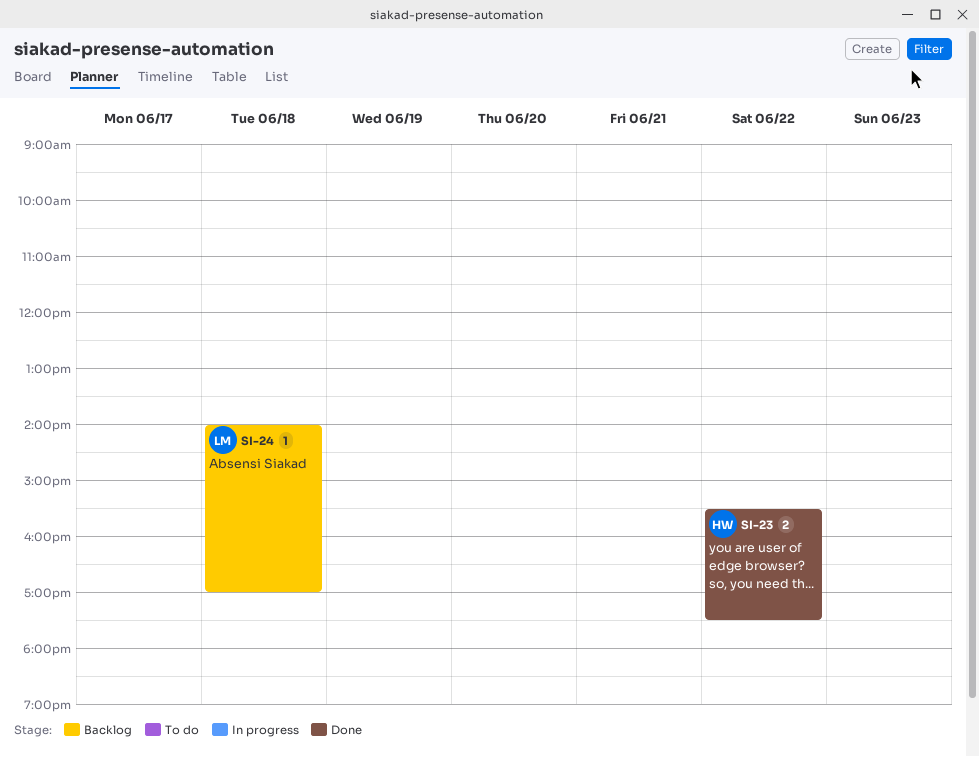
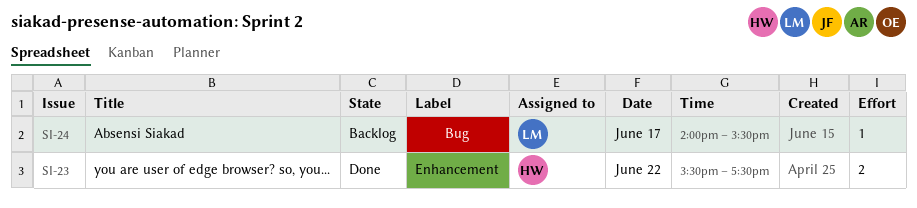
SI-24, day: Jun 18 -> Jun 17
SI-24, ends: 17:00 -> 15:30

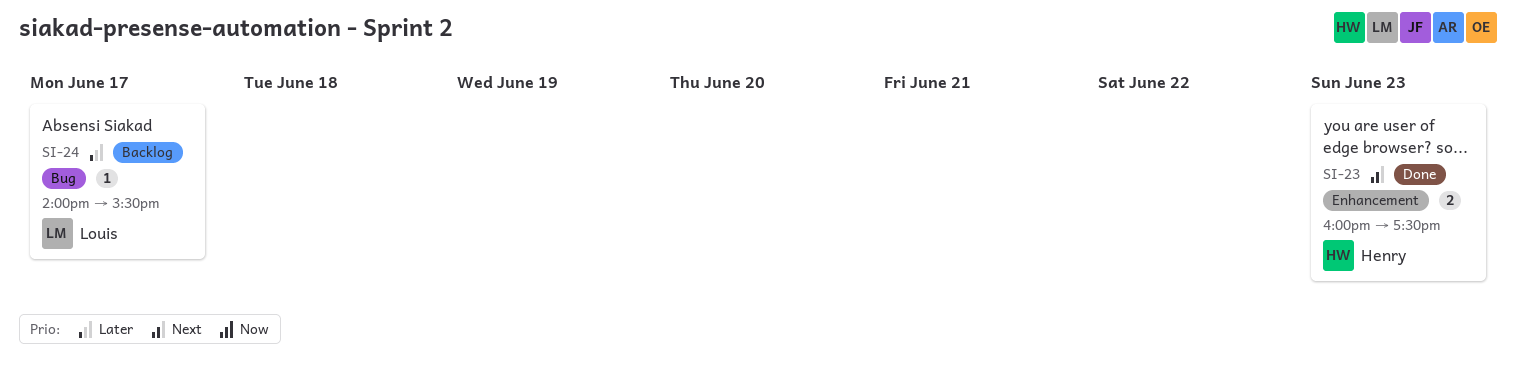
SI-23, day: Jun 22 -> Jun 23
SI-23, begins: 15:30 -> 16:00

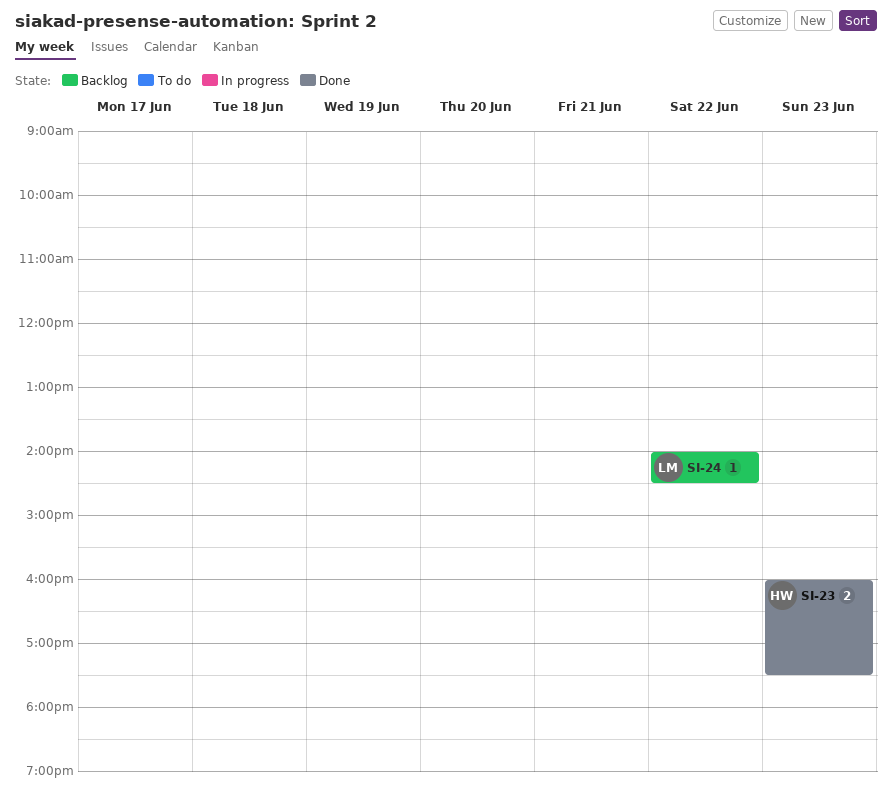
SI-24, day: Jun 17 -> Jun 22
SI-24, ends: 15:30 -> 14:30

